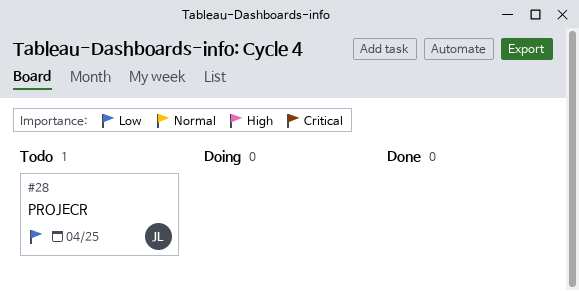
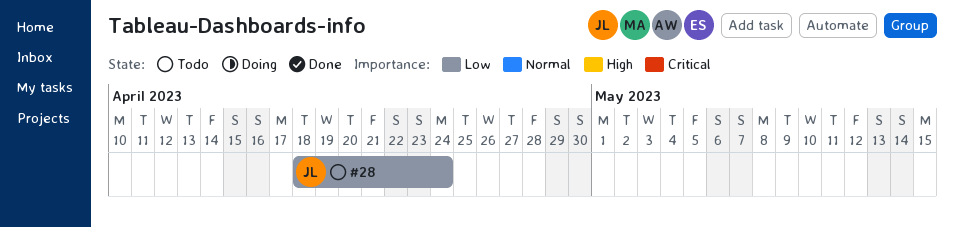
#28, due: Apr 25 -> Apr 24

